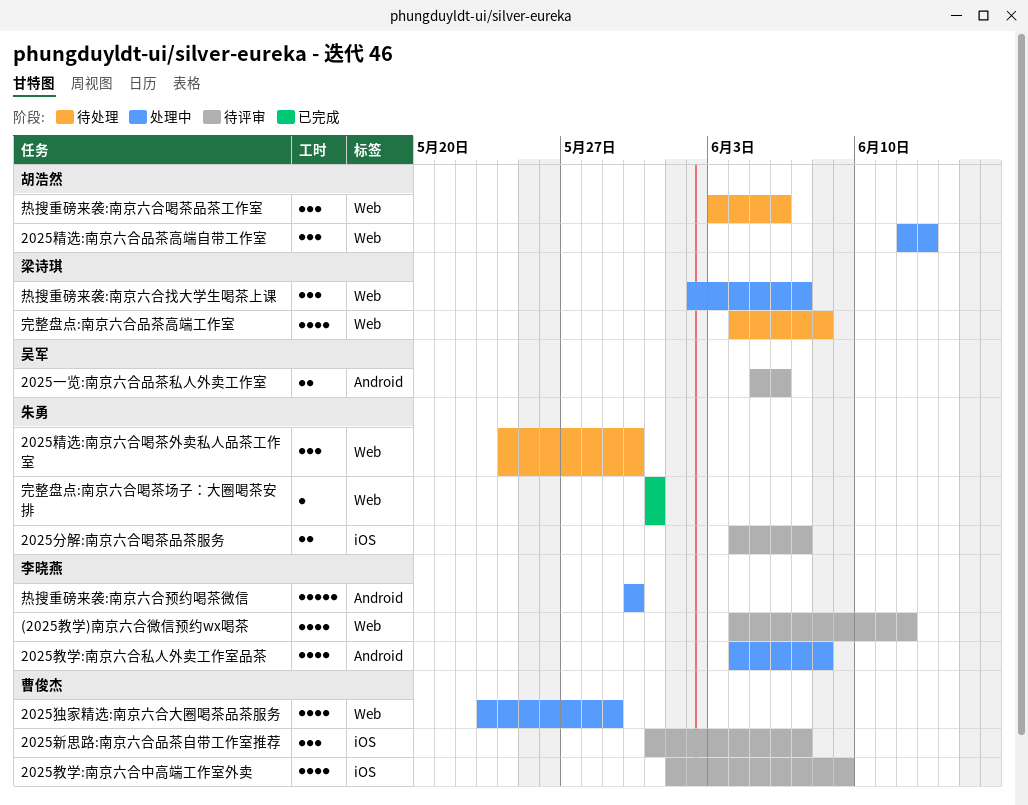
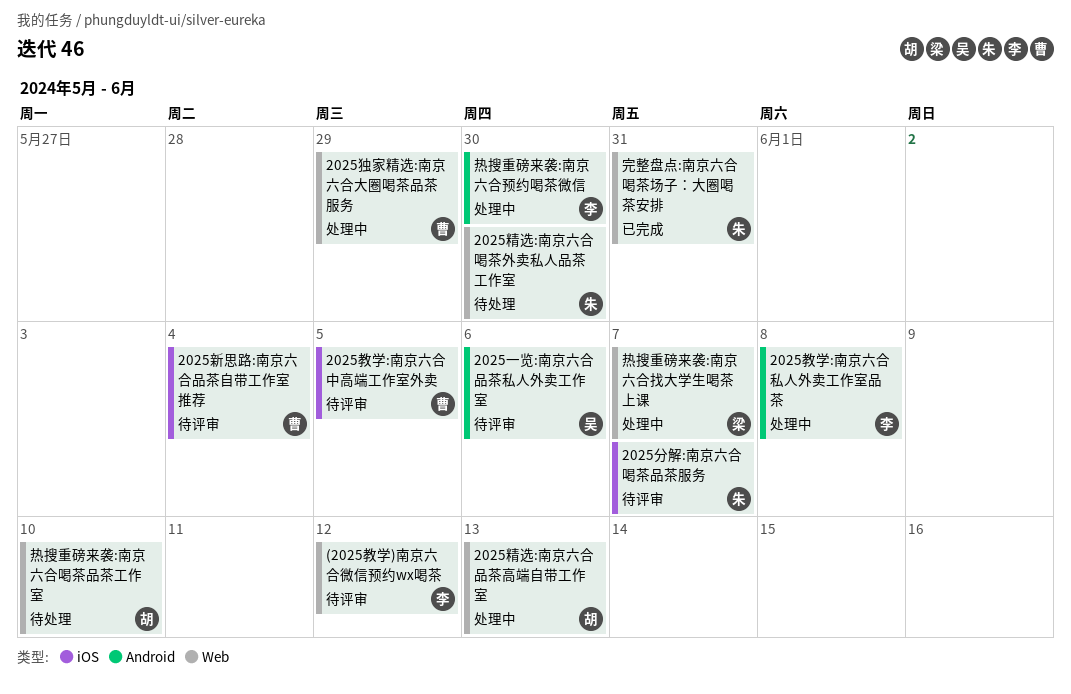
2025教学:南京六合中高端工作室外卖, due: Jun 9 -> Jun 5
2025新思路:南京六合品茶自带工作室推荐, due: Jun 7 -> Jun 4
完整盘点:南京六合品茶高端工作室: present -> none
热搜重磅来袭:南京六合喝茶品茶工作室, due: Jun 6 -> Jun 10

